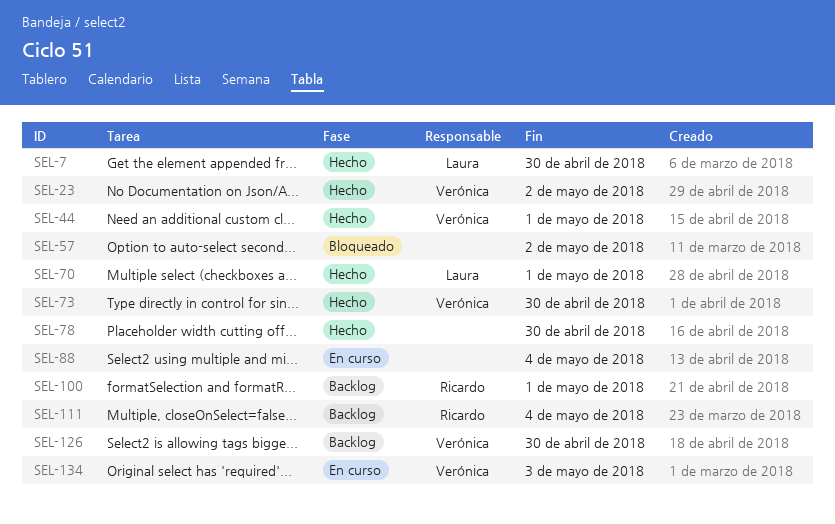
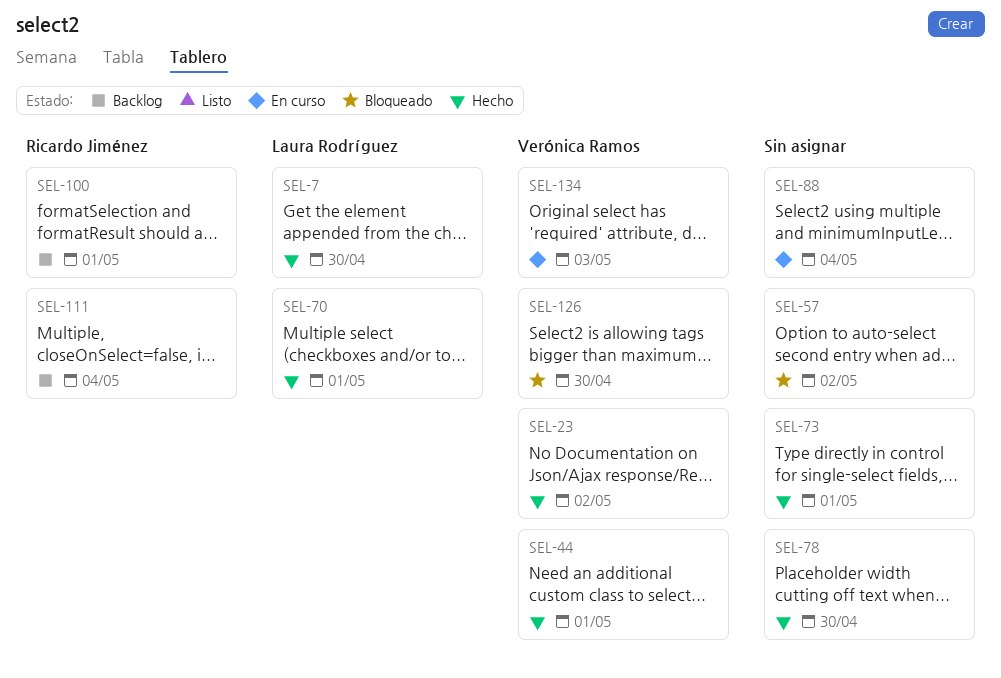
SEL-73, owner: Verónica Ramos -> none
SEL-73, due: Apr 30 -> May 1
SEL-126, status: Backlog -> Bloqueado

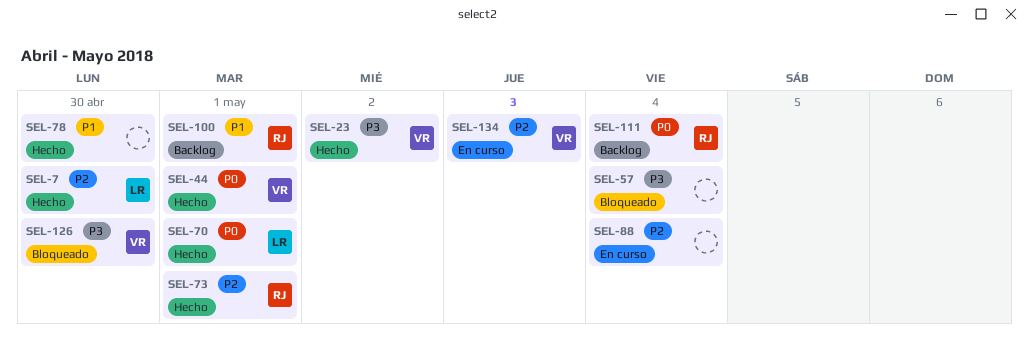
SEL-57, due: May 2 -> May 4
SEL-73, owner: none -> Ricardo Jiménez

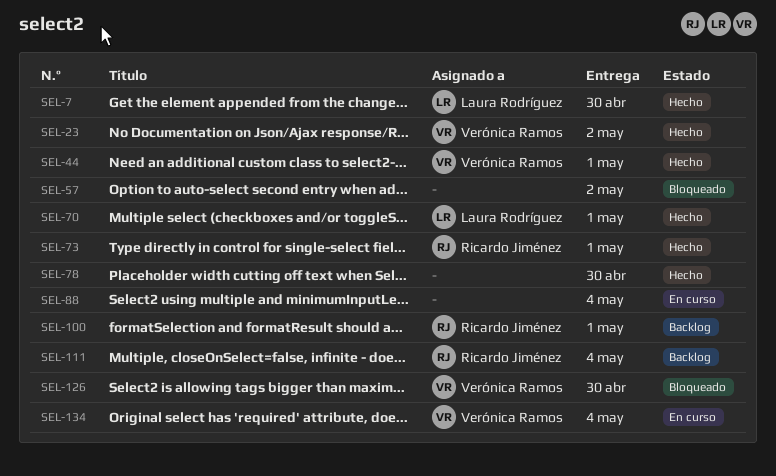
SEL-57, due: May 4 -> May 2
SEL-134, due: May 3 -> May 4

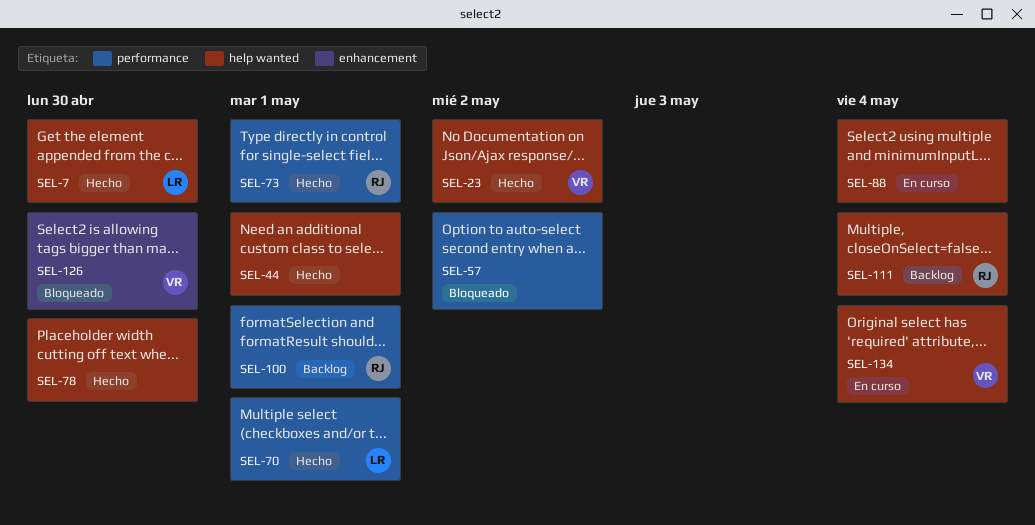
SEL-44, owner: Verónica Ramos -> none

